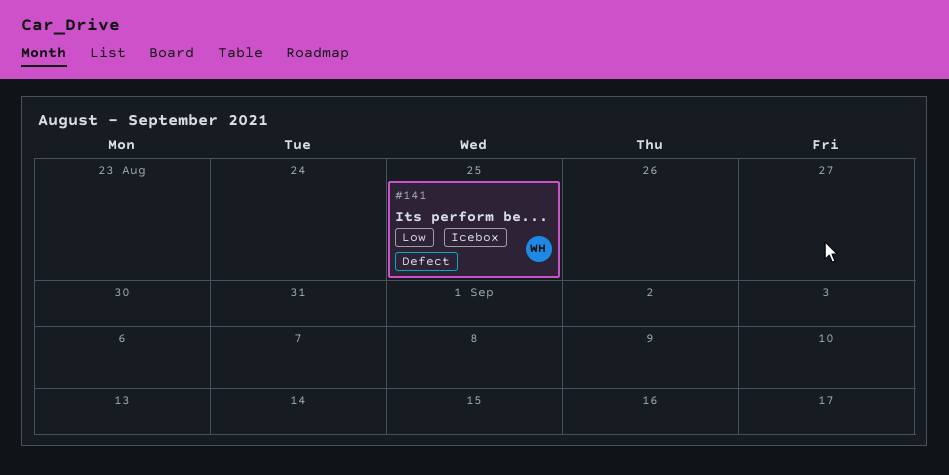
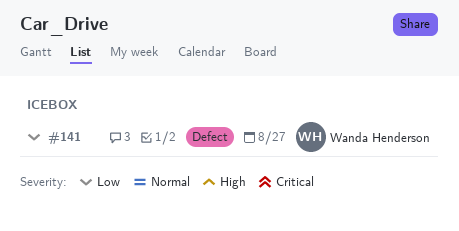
#141, due: Aug 25 -> Aug 27

